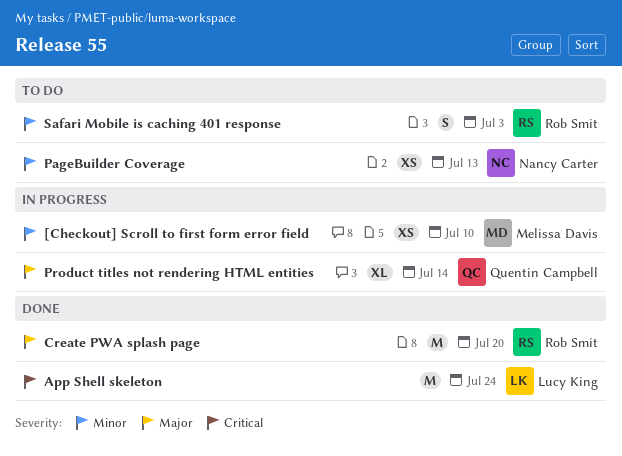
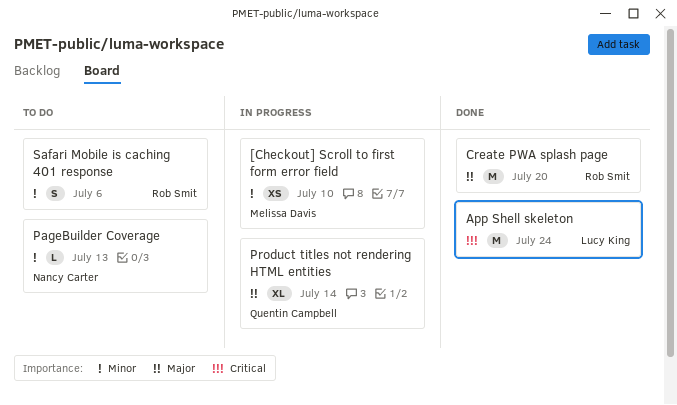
PageBuilder Coverage, estimate: XS -> L
Safari Mobile is caching 401 response, due: Jul 3 -> Jul 6

